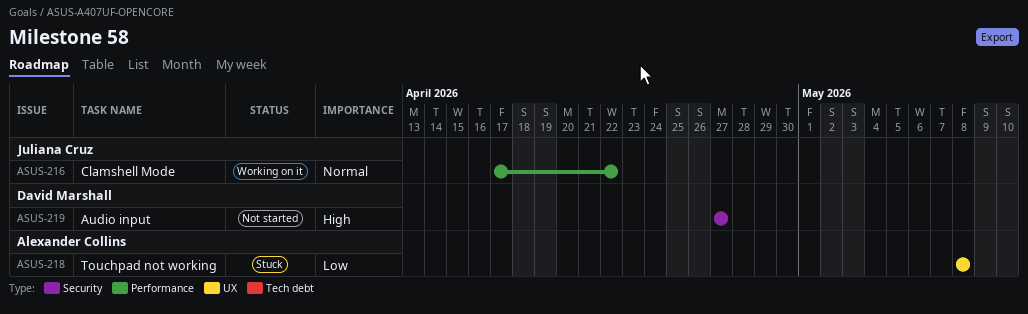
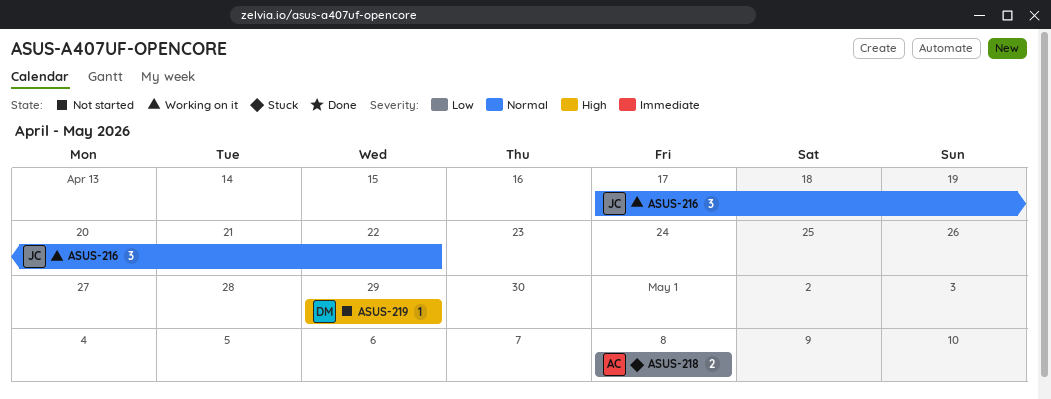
ASUS-219, start: Apr 27 -> Apr 29
ASUS-219, due: Apr 27 -> Apr 29

